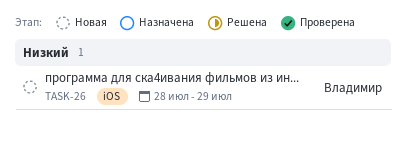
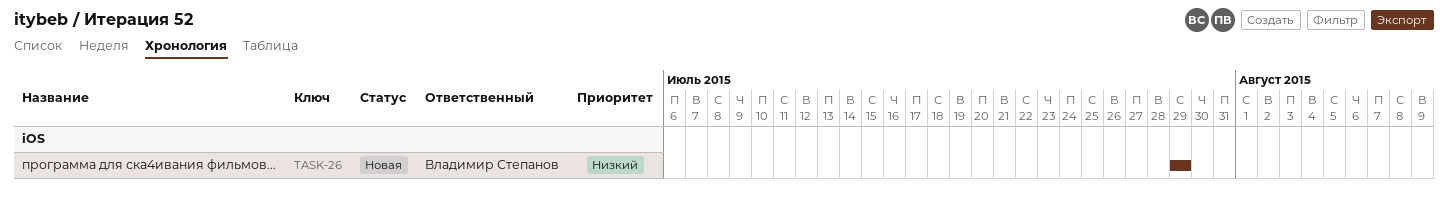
TASK-26, start: Jul 28 -> Jul 29

